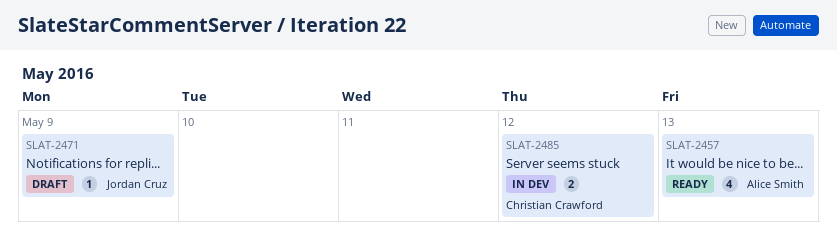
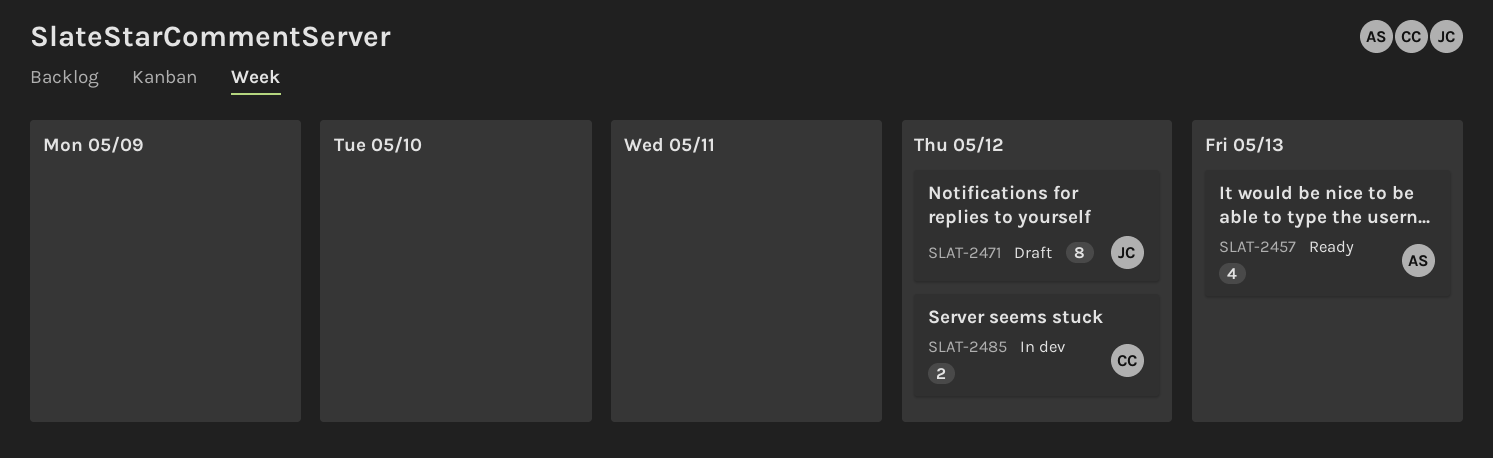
SLAT-2471, estimate: 1 -> 8
SLAT-2471, due: May 9 -> May 12

